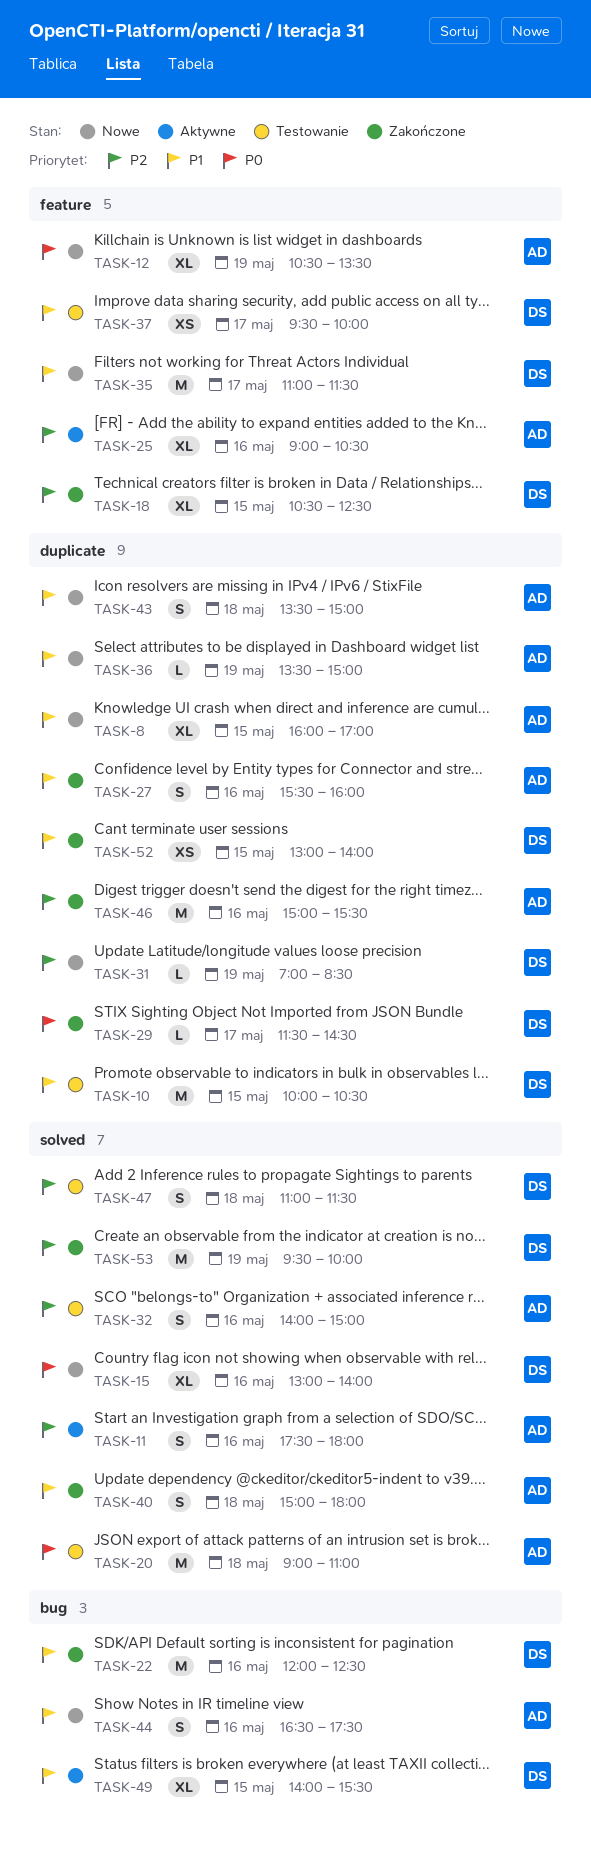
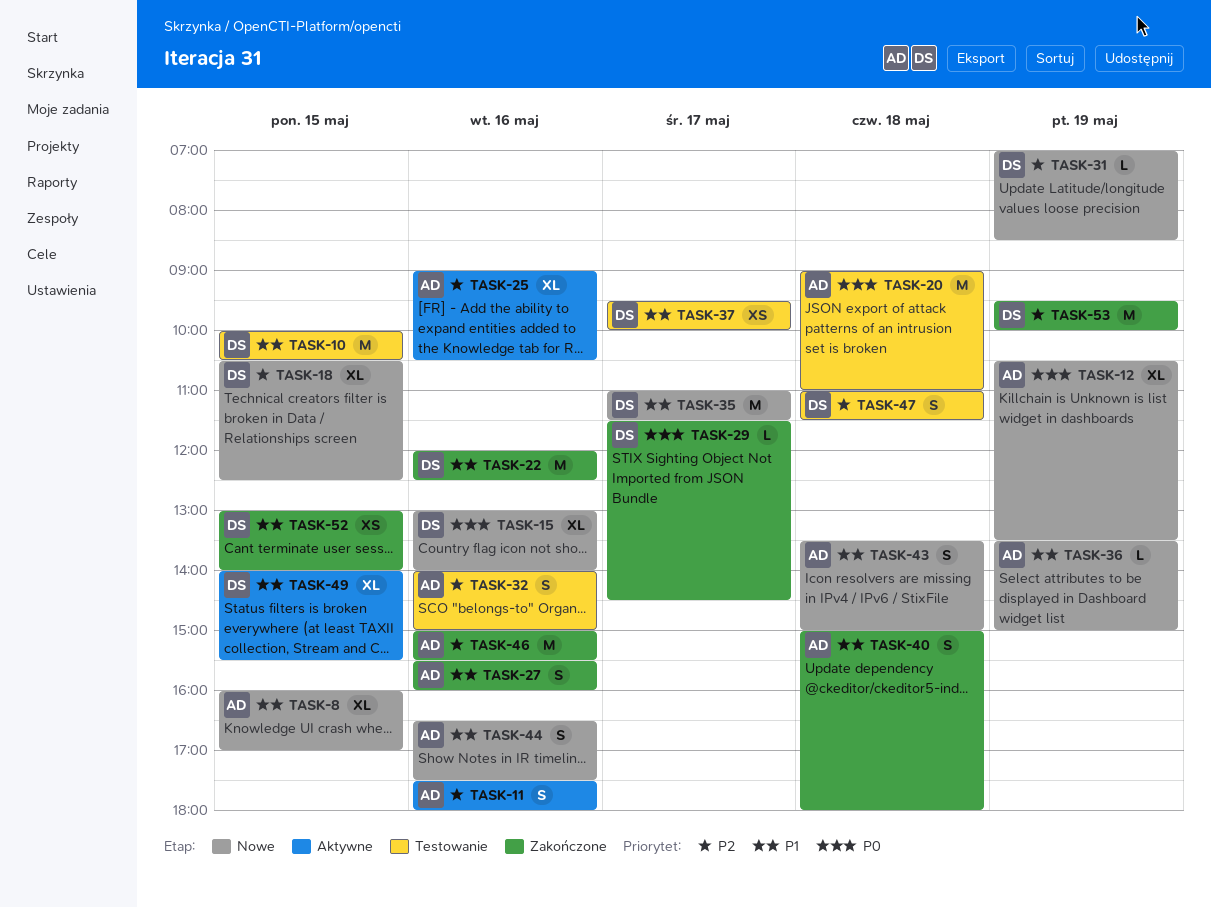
TASK-18, status: Zakończone -> Nowe

